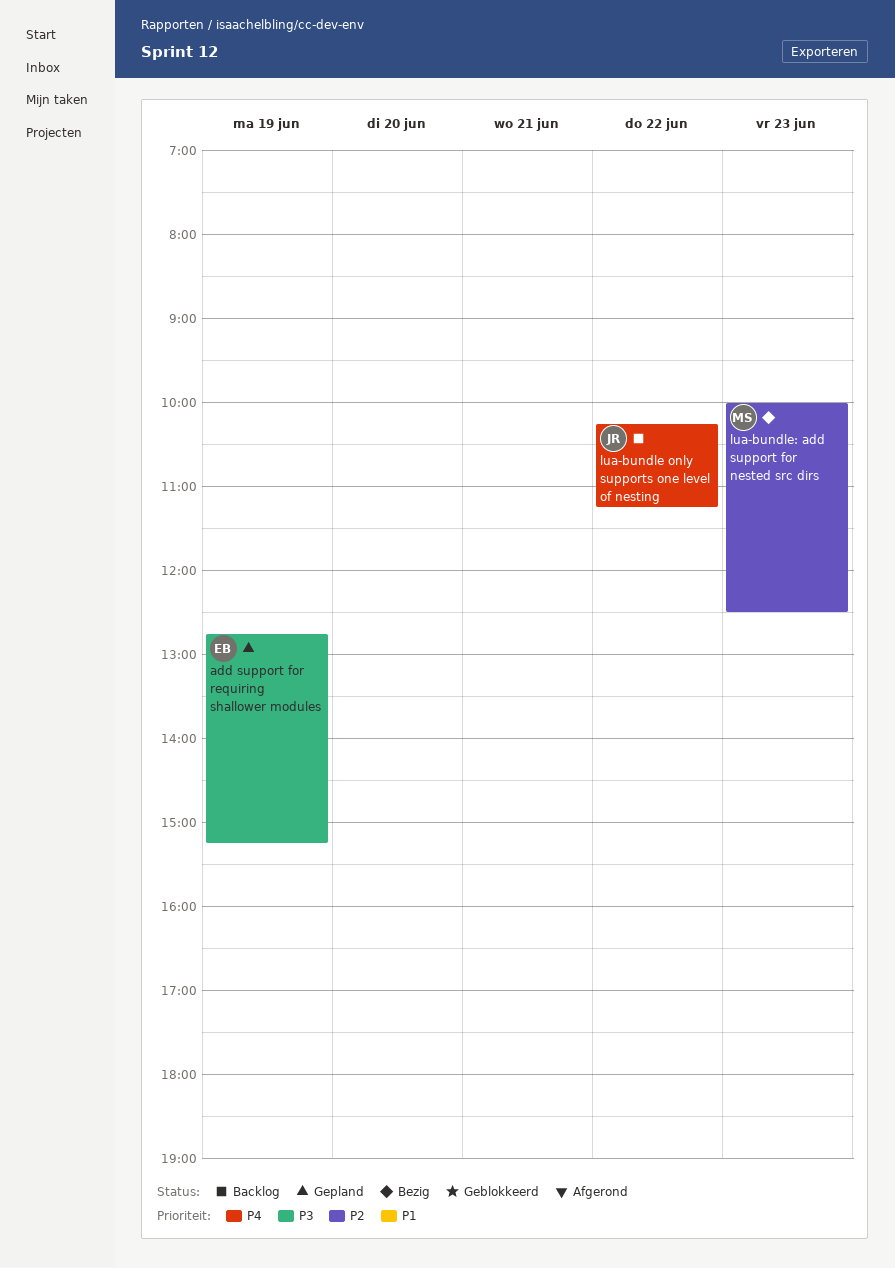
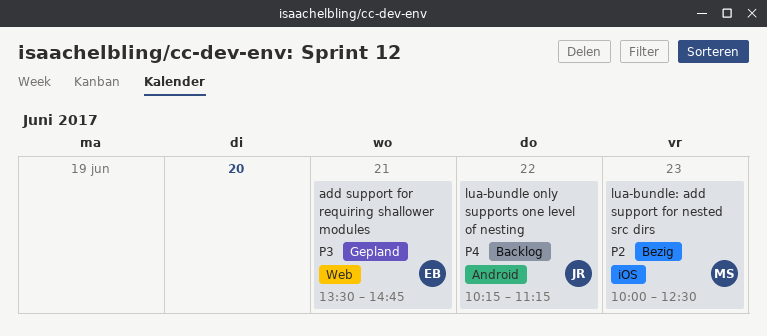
add support for requiring shallower modules, day: Jun 19 -> Jun 21
add support for requiring shallower modules, begins: 12:45 -> 13:30
add support for requiring shallower modules, ends: 15:15 -> 14:45

